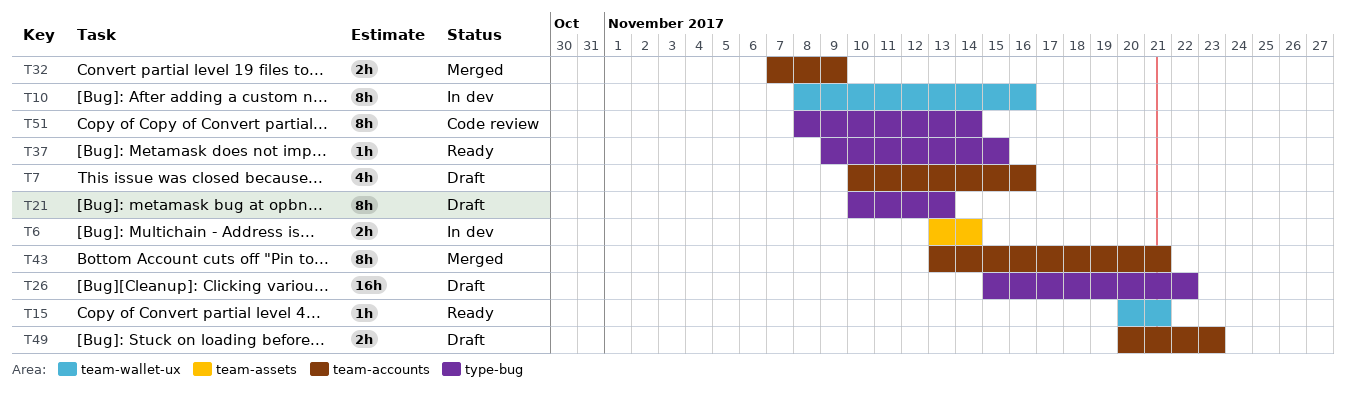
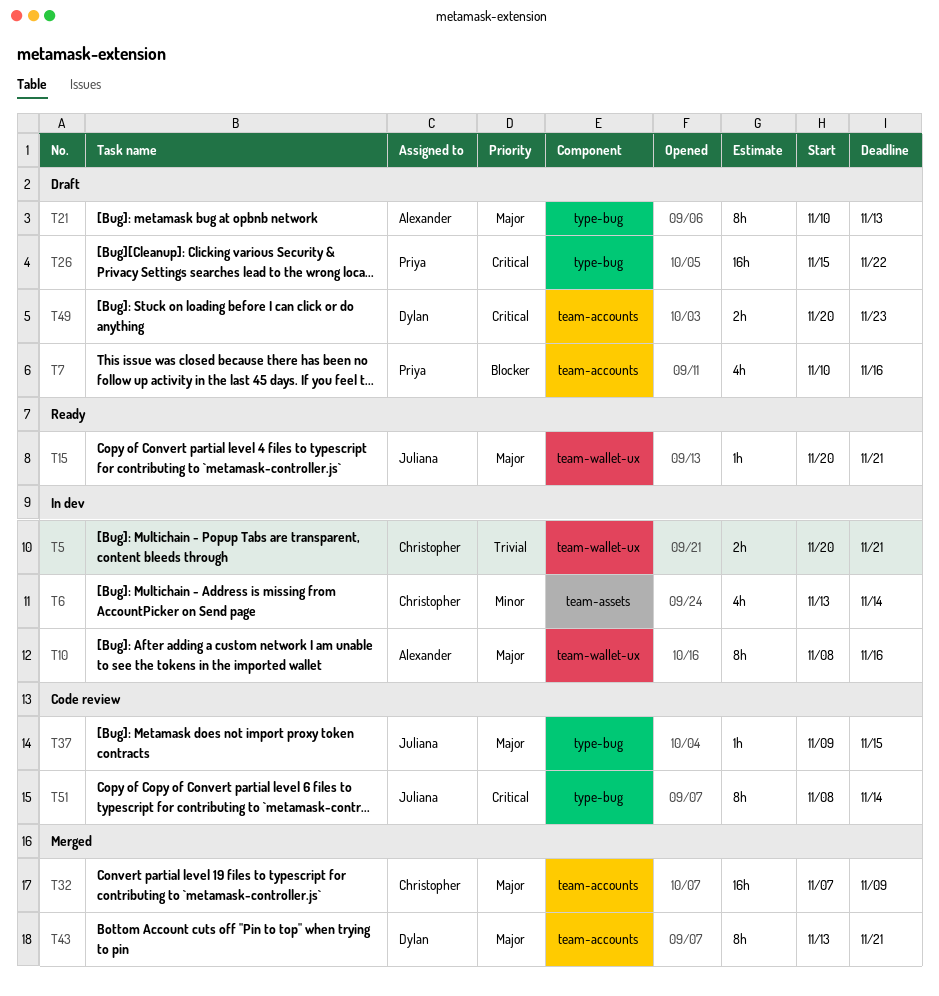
T5: none -> present
T6, estimate: 2h -> 4h
T32, estimate: 2h -> 16h
T37, status: Ready -> Code review

